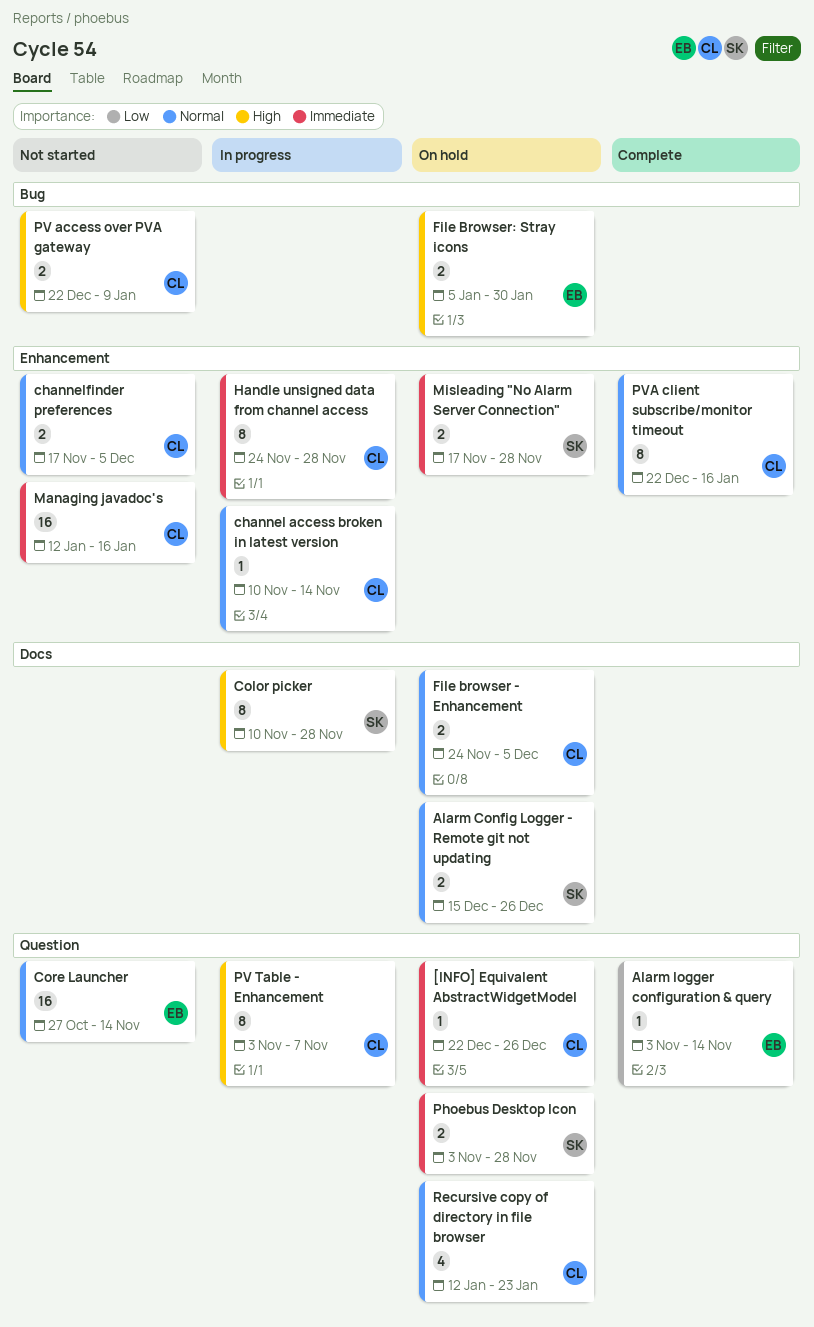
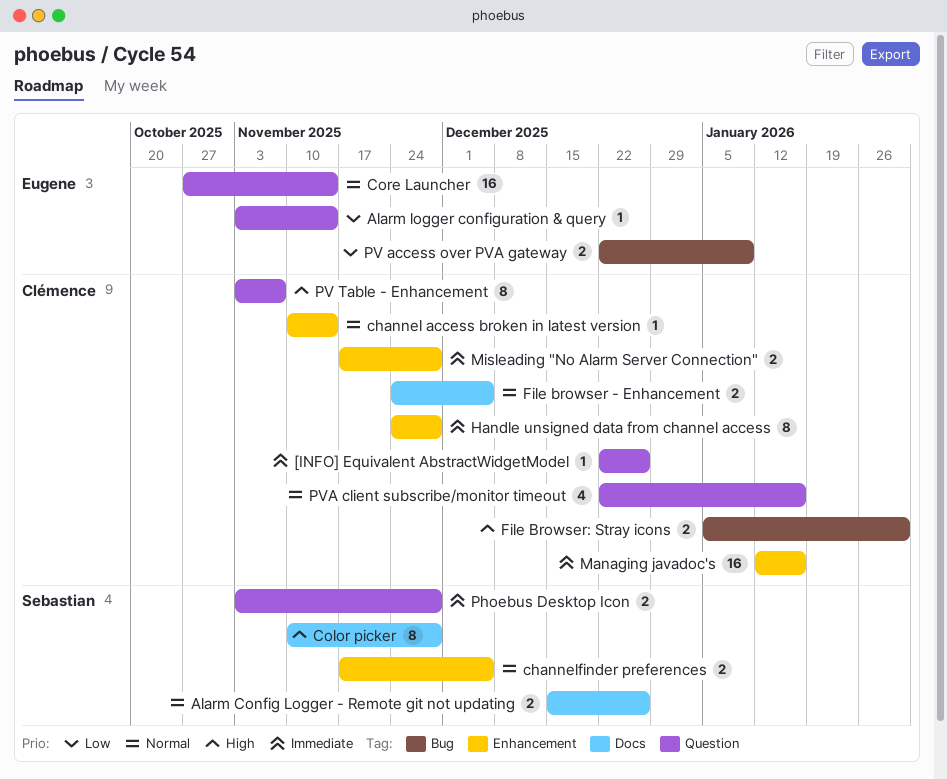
channelfinder preferences, owner: Clémence -> Sebastian
File Browser: Stray icons, owner: Eugene -> Clémence
Misleading "No Alarm Server Connection", owner: Sebastian -> Clémence
PV access over PVA gateway, owner: Clémence -> Eugene
PV access over PVA gateway, priority: High -> Low
PVA client subscribe/monitor timeout, label: Enhancement -> Question
PVA client subscribe/monitor timeout, estimate: 8 -> 4
Recursive copy of directory in file browser: present -> none

